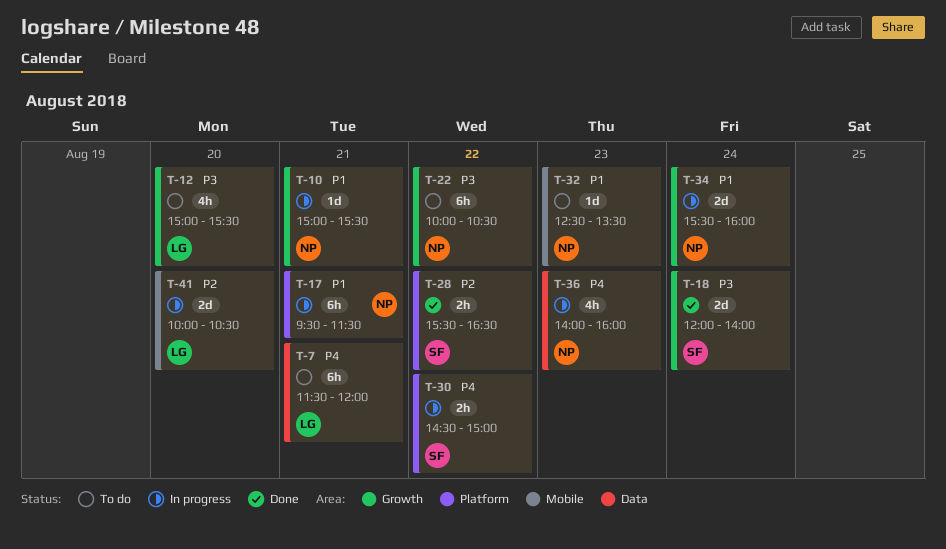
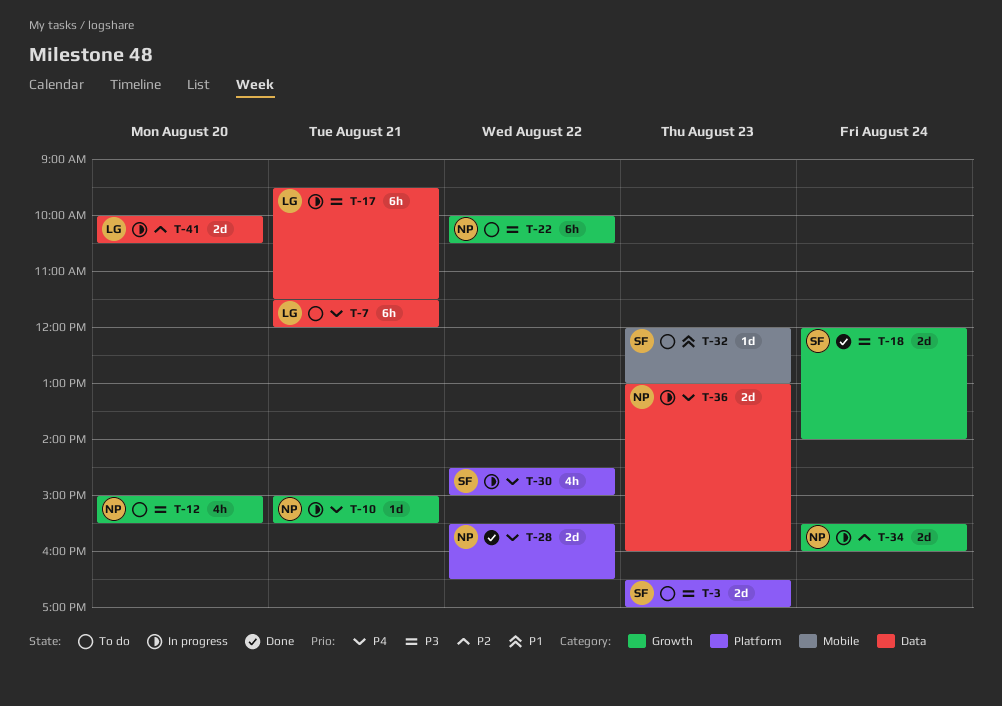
T-3: none -> present
T-10, priority: P1 -> P4
T-12, owner: LG -> NP
T-17, owner: NP -> LG
T-17, priority: P1 -> P3
T-17, label: Platform -> Data
T-28, owner: SF -> NP
T-28, priority: P2 -> P4
T-28, estimate: 2h -> 2d
T-30, estimate: 2h -> 4h
T-32, owner: NP -> SF
T-32, begins: 12:30 -> 12:00
T-32, ends: 13:30 -> 13:00
T-34, priority: P1 -> P2
T-36, estimate: 4h -> 2d
T-36, begins: 14:00 -> 13:00
T-41, label: Mobile -> Data

